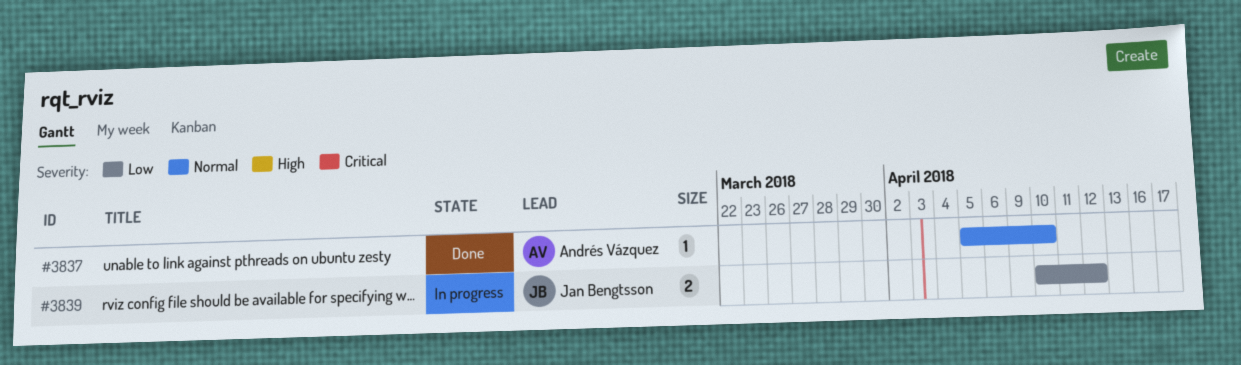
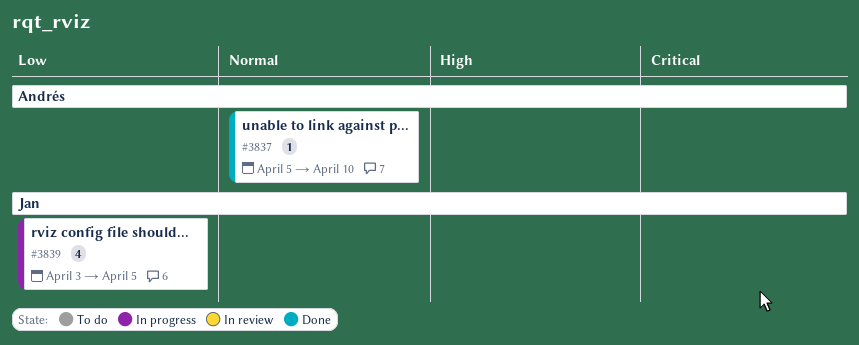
#3839, estimate: 2 -> 4
#3839, start: Apr 10 -> Apr 3
#3839, due: Apr 12 -> Apr 5

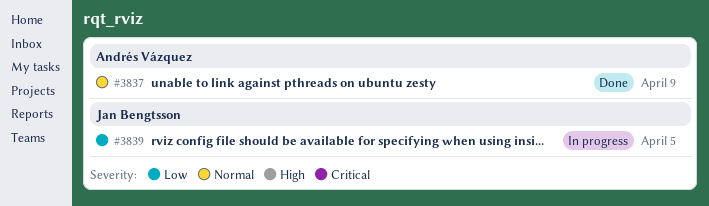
#3837, due: Apr 10 -> Apr 9

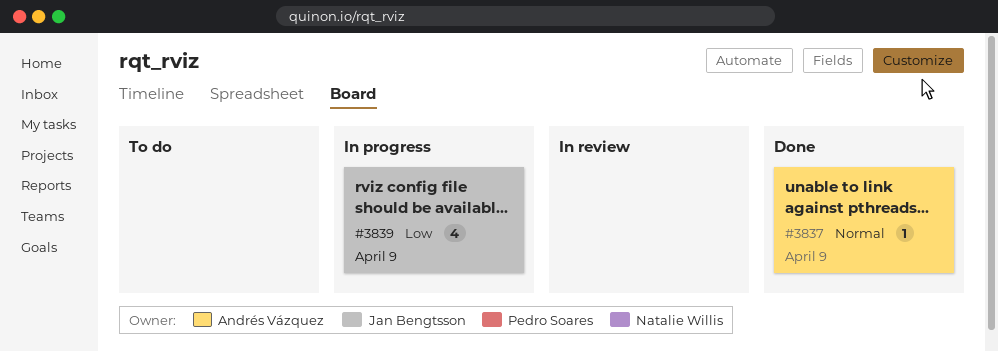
#3839, due: Apr 5 -> Apr 9

